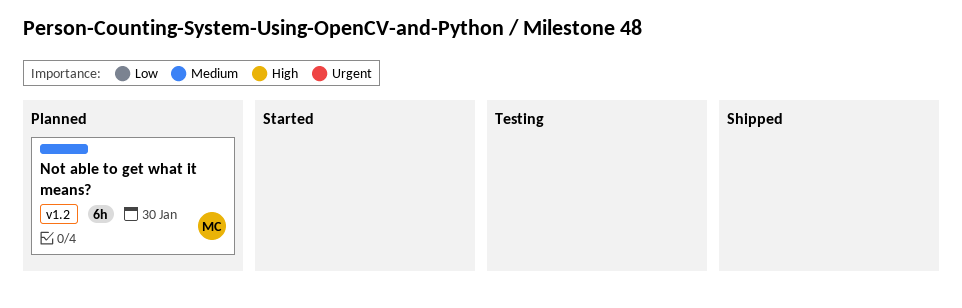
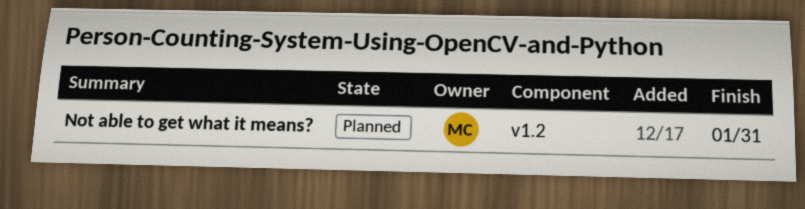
Not able to get what it means?, due: Jan 30 -> Jan 31

